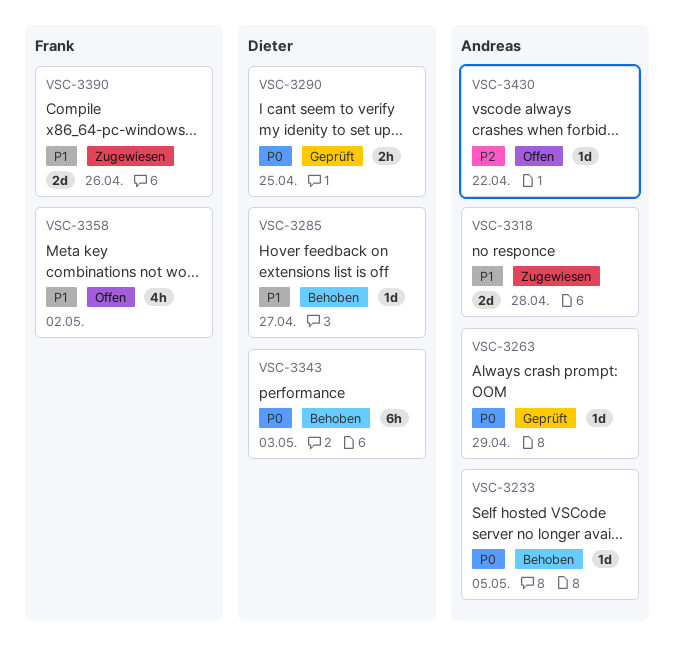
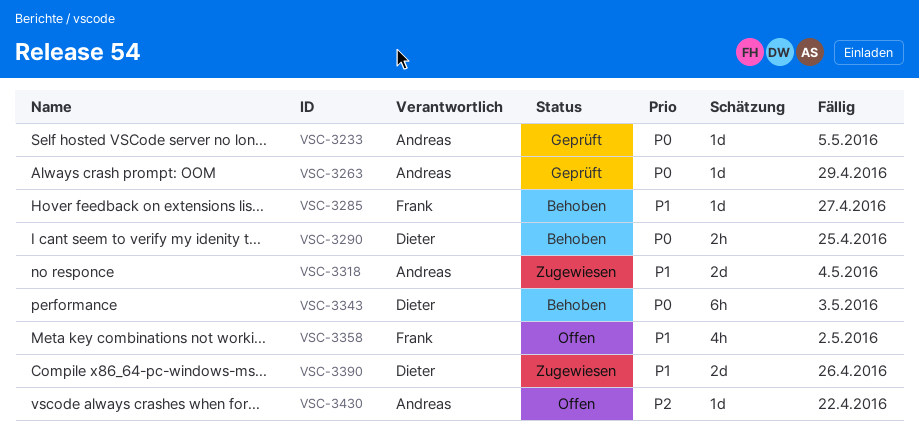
VSC-3233, status: Behoben -> Geprüft
VSC-3285, owner: Dieter -> Frank
VSC-3290, status: Geprüft -> Behoben
VSC-3318, due: Apr 28 -> May 4
VSC-3390, owner: Frank -> Dieter

